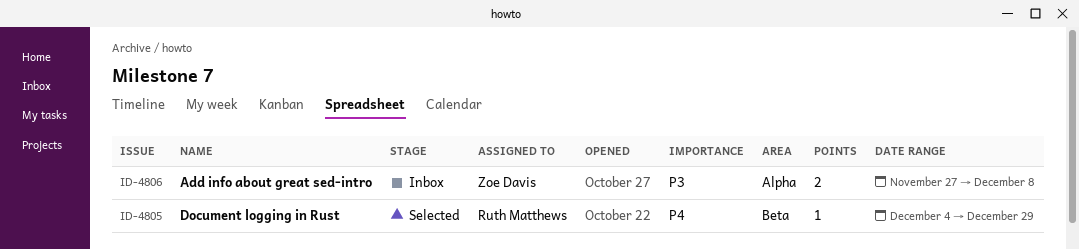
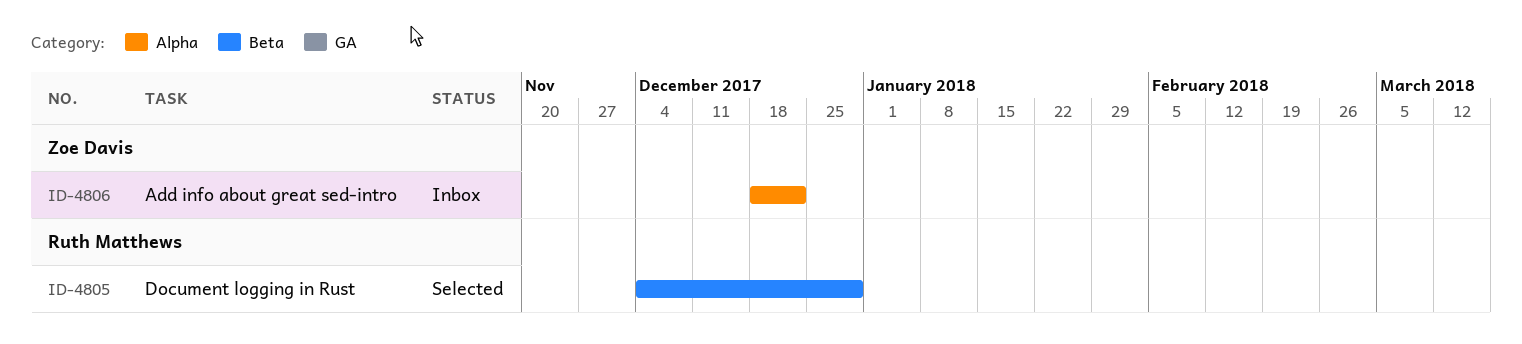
ID-4806, start: Nov 27 -> Dec 18
ID-4806, due: Dec 8 -> Dec 22

